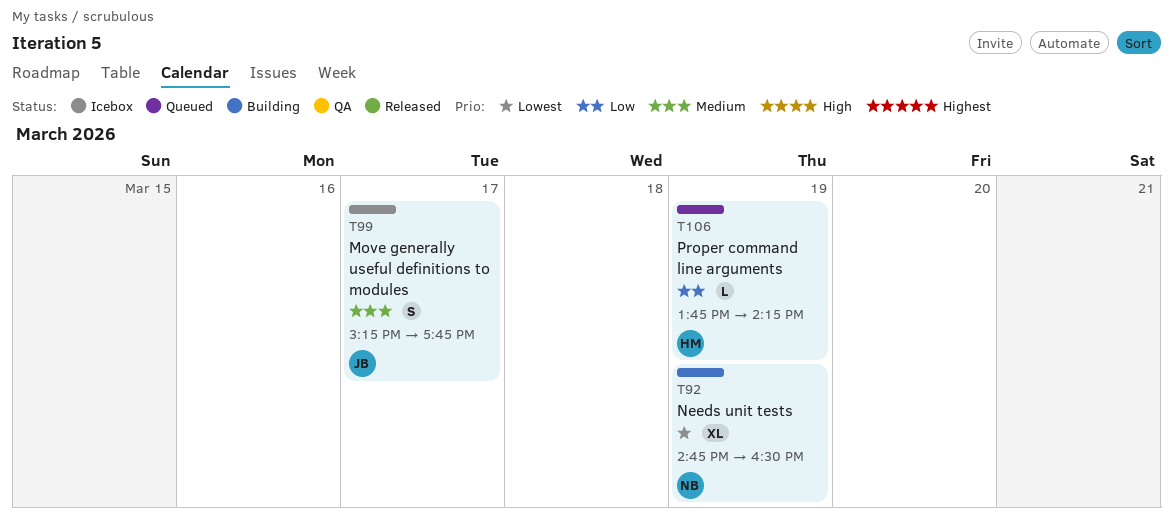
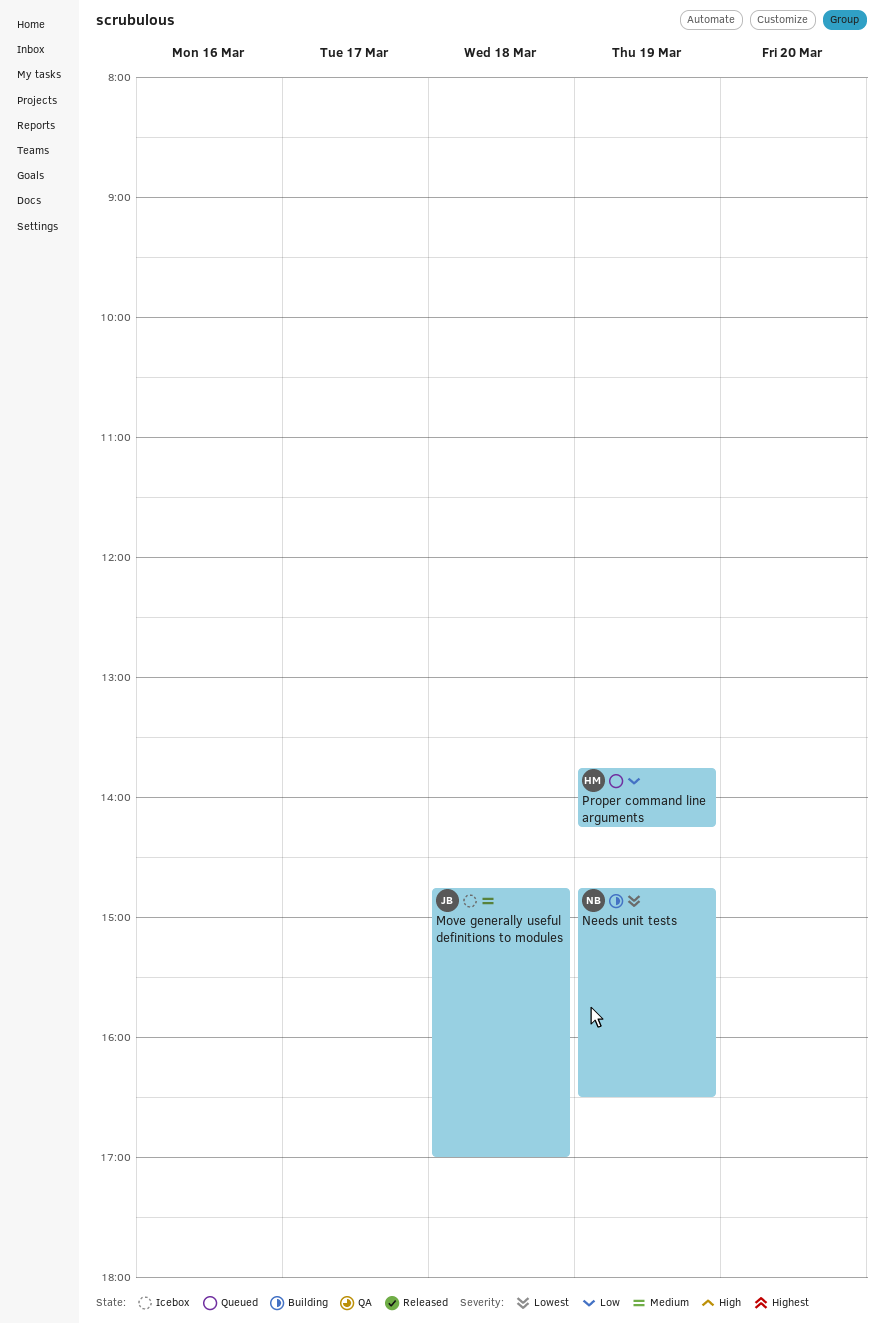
Move generally useful definitions to modules, day: Mar 17 -> Mar 18
Move generally useful definitions to modules, begins: 15:15 -> 14:45
Move generally useful definitions to modules, ends: 17:45 -> 17:00

